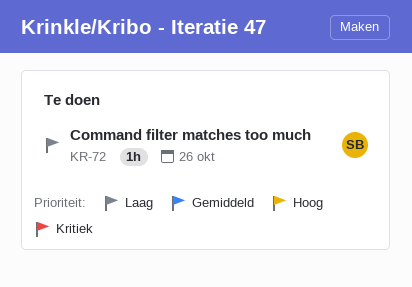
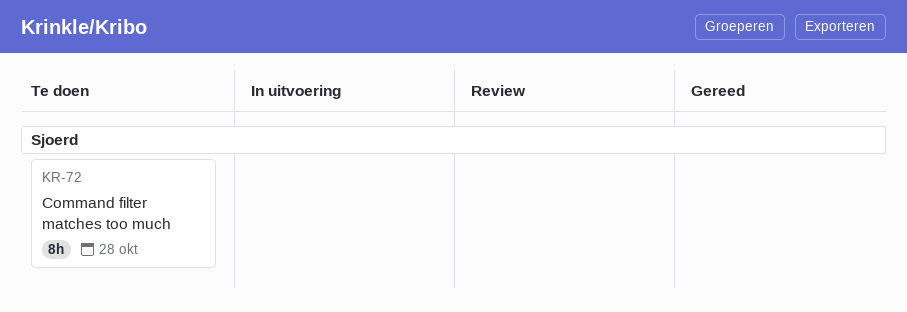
KR-72, estimate: 1h -> 8h
KR-72, due: Oct 26 -> Oct 28

